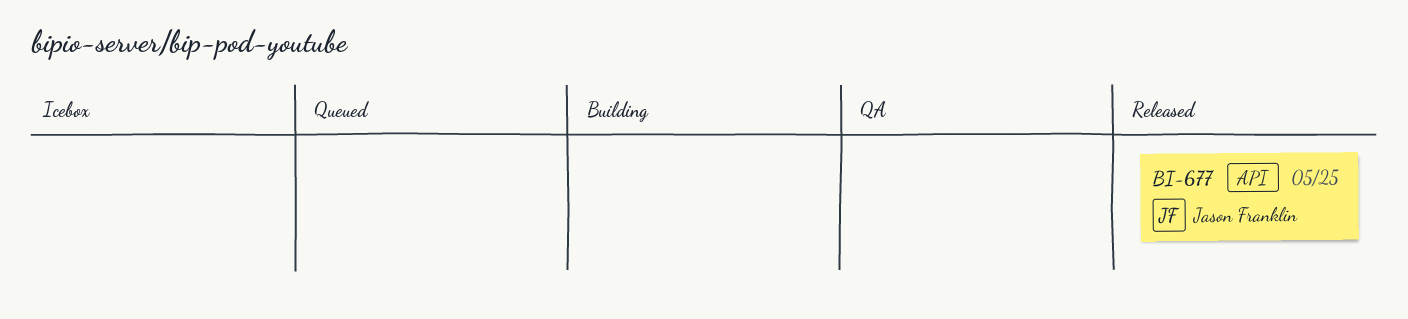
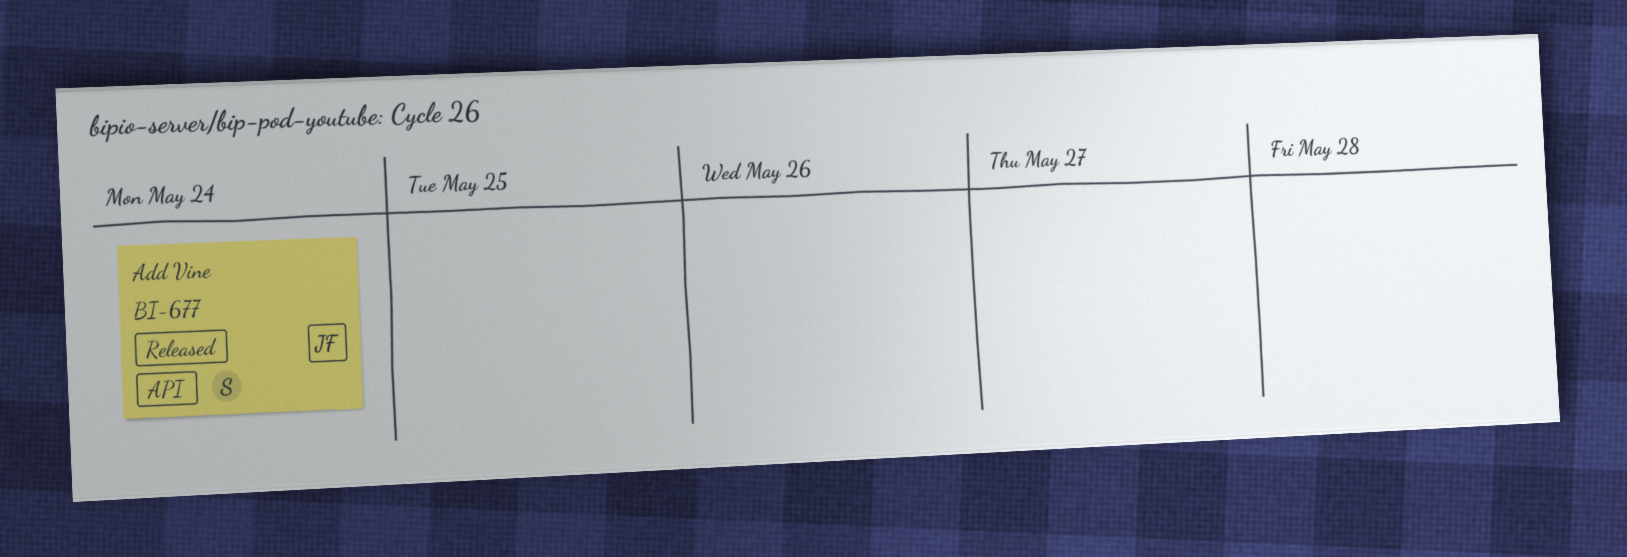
BI-677, due: May 25 -> May 24

